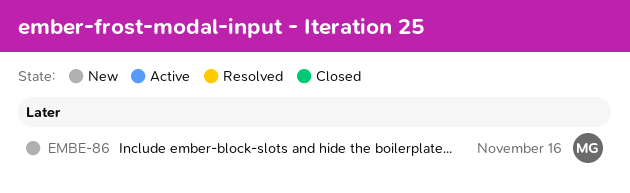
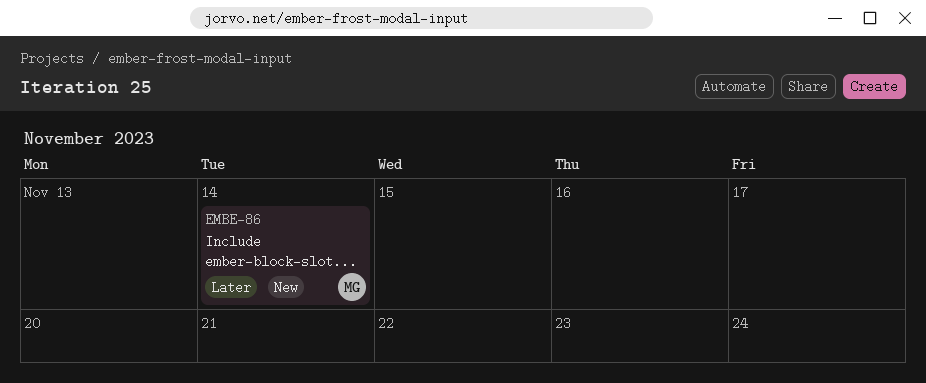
EMBE-86, due: Nov 16 -> Nov 14

